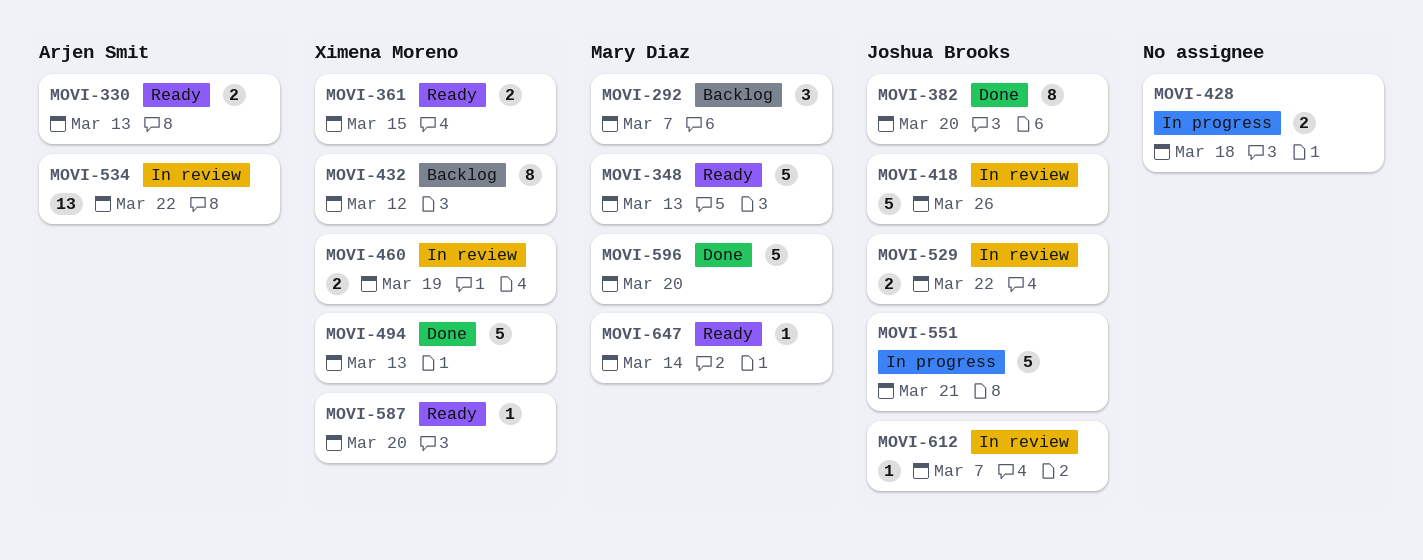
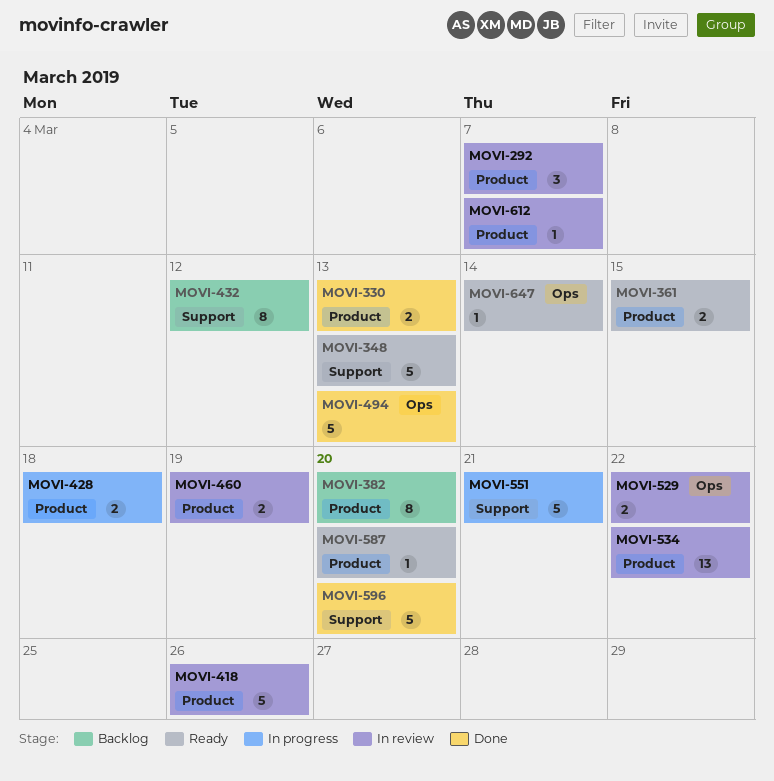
MOVI-292, status: Backlog -> In review
MOVI-330, status: Ready -> Done
MOVI-382, status: Done -> Backlog

